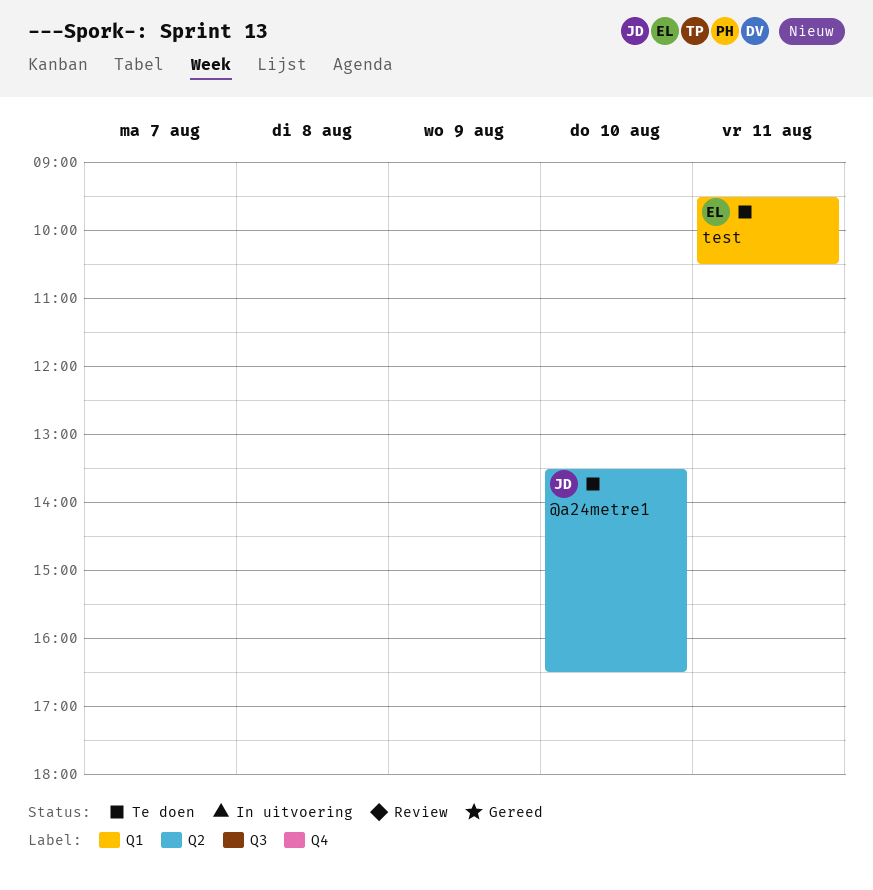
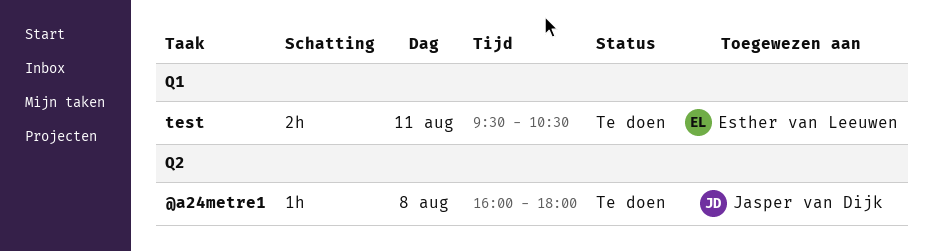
@a24metre1, day: Aug 10 -> Aug 8
@a24metre1, begins: 13:30 -> 16:00
@a24metre1, ends: 16:30 -> 18:00

